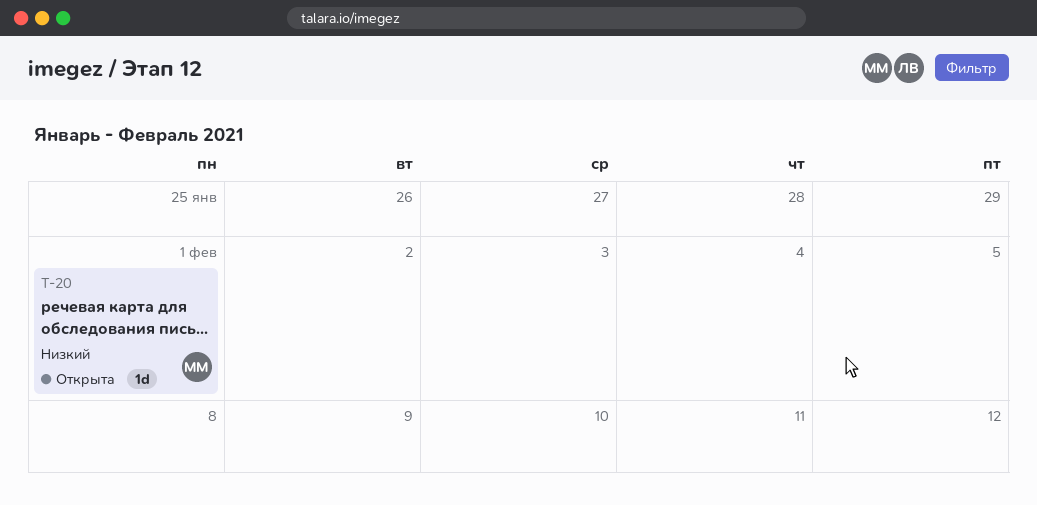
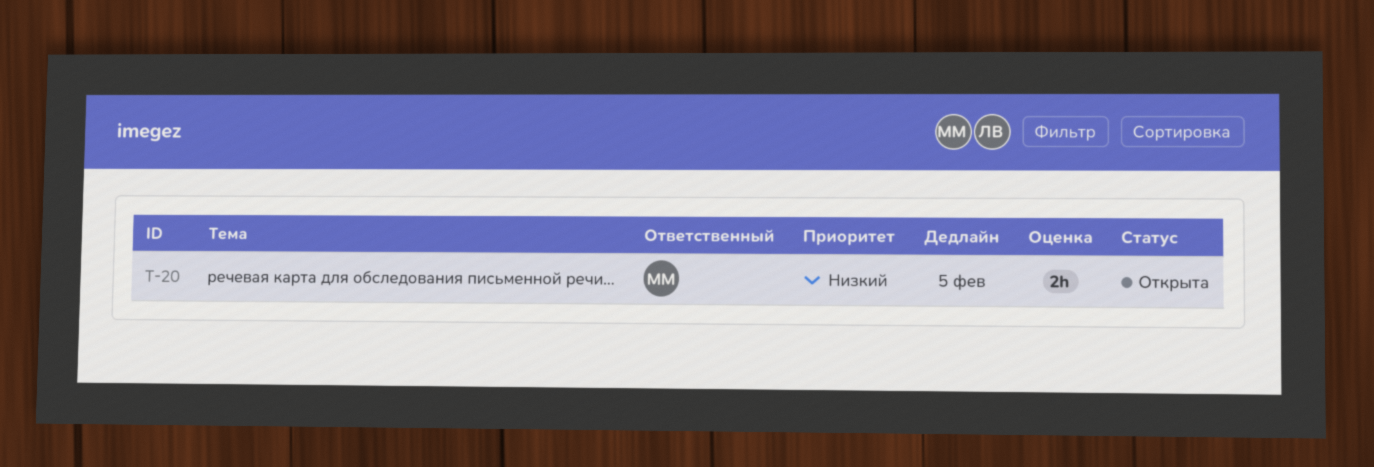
T-20, estimate: 1d -> 2h
T-20, due: Feb 1 -> Feb 5

